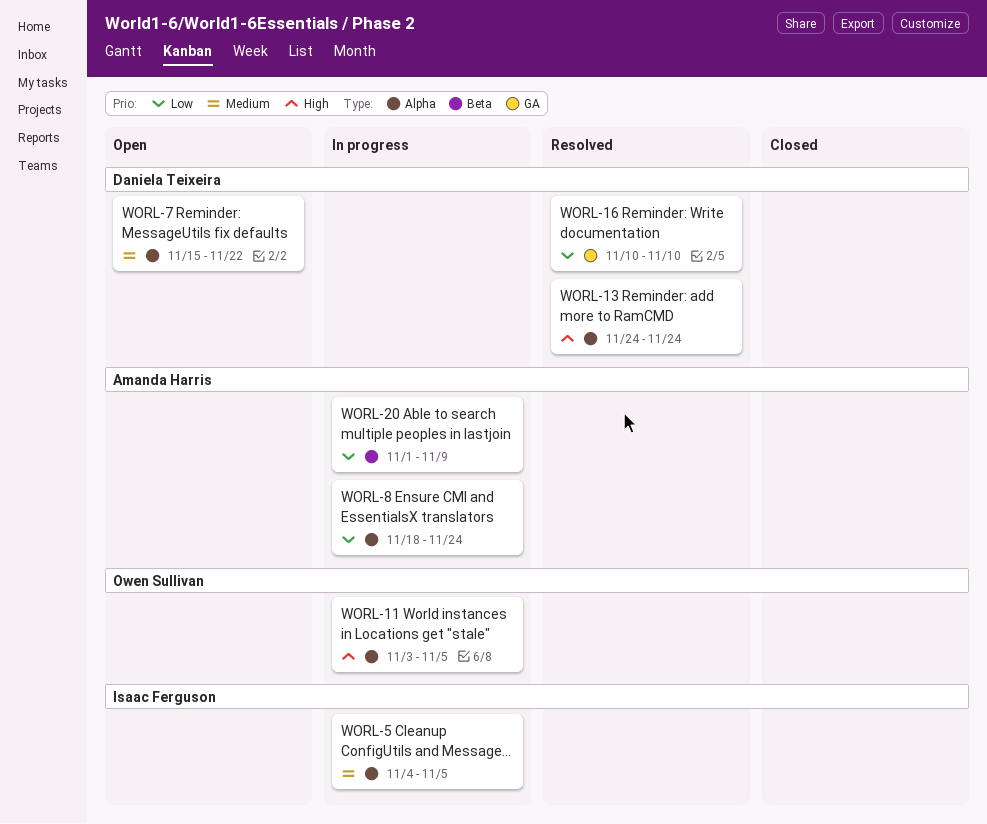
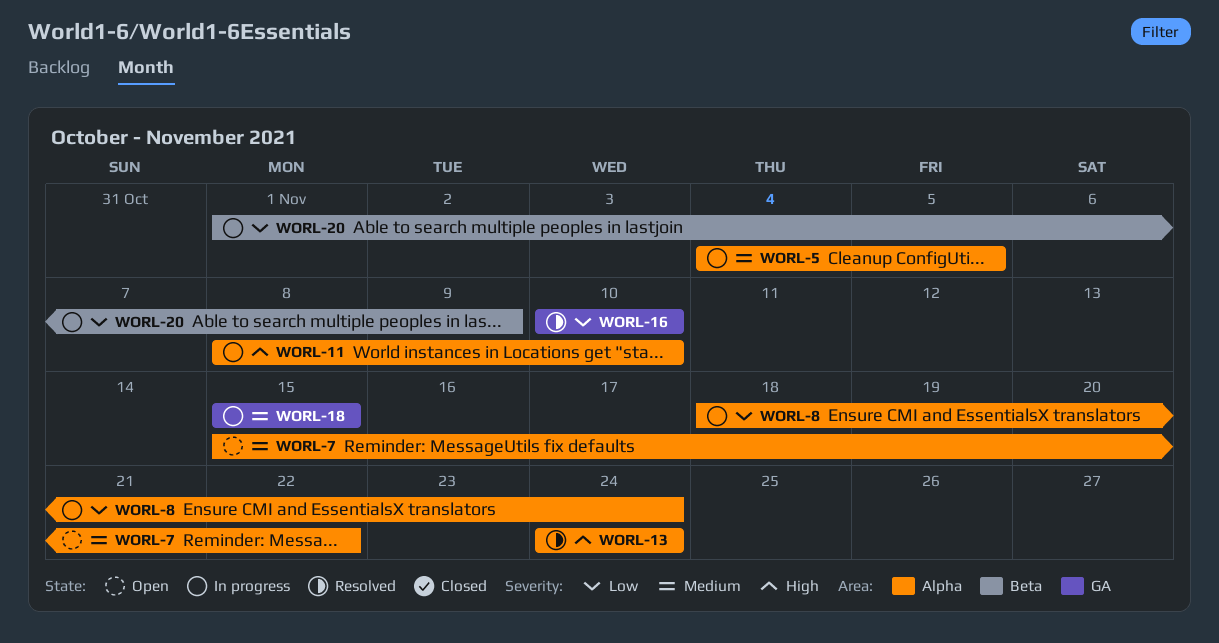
WORL-11, start: Nov 3 -> Nov 8
WORL-11, due: Nov 5 -> Nov 10
WORL-18: none -> present

